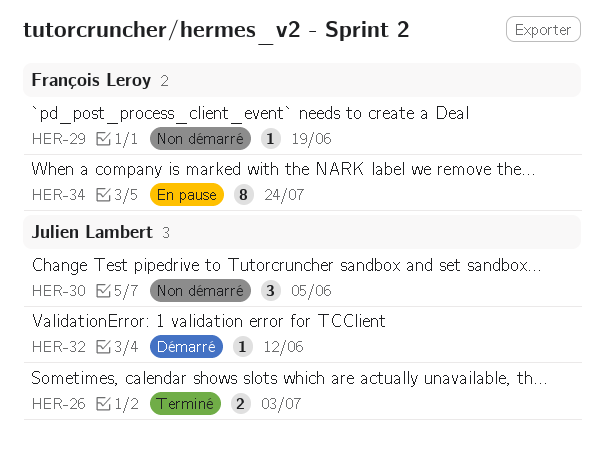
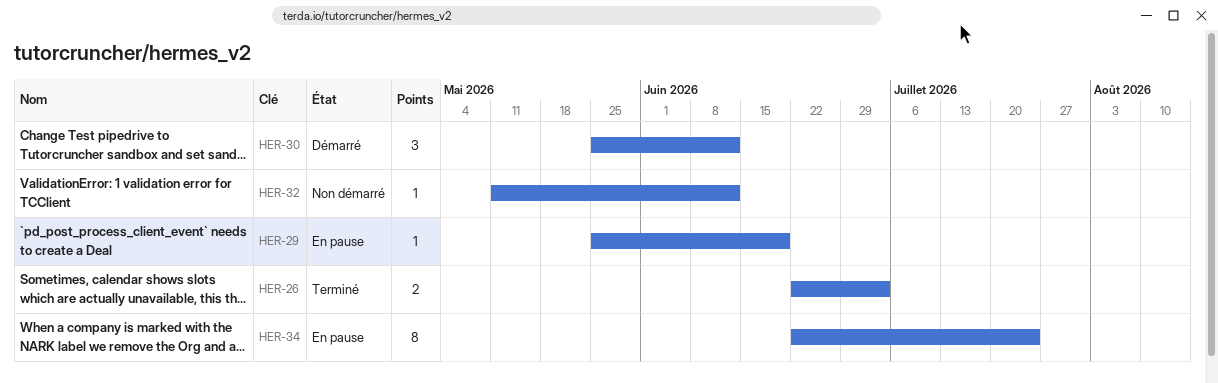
HER-29, status: Non démarré -> En pause
HER-30, status: Non démarré -> Démarré
HER-30, due: Jun 5 -> Jun 12
HER-32, status: Démarré -> Non démarré

